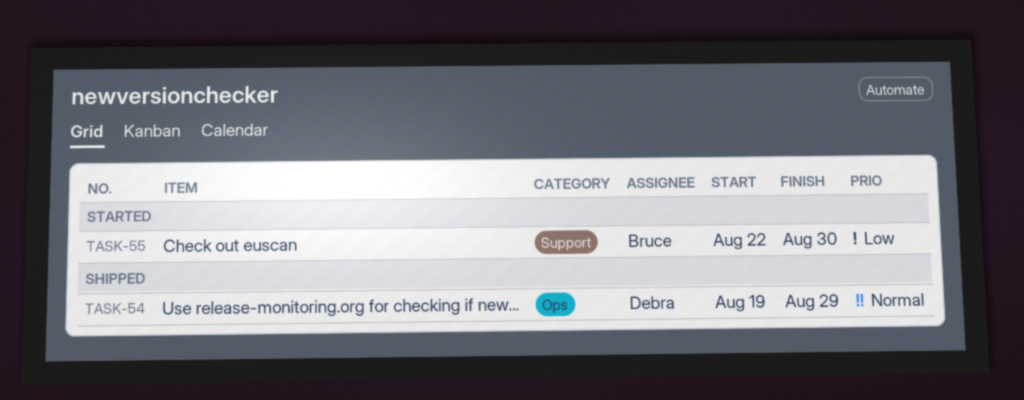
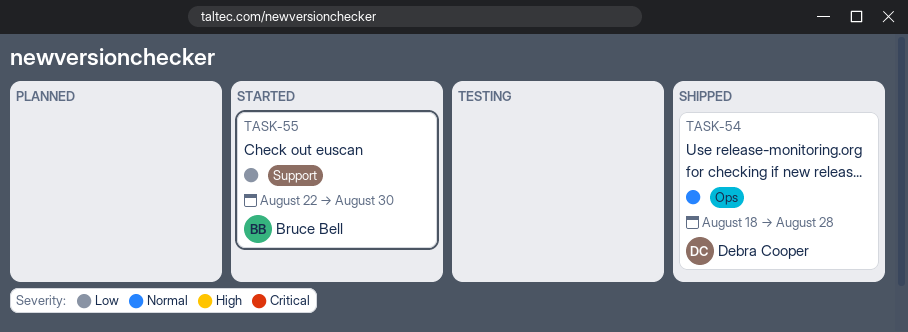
TASK-54, start: Aug 19 -> Aug 18
TASK-54, due: Aug 29 -> Aug 28

